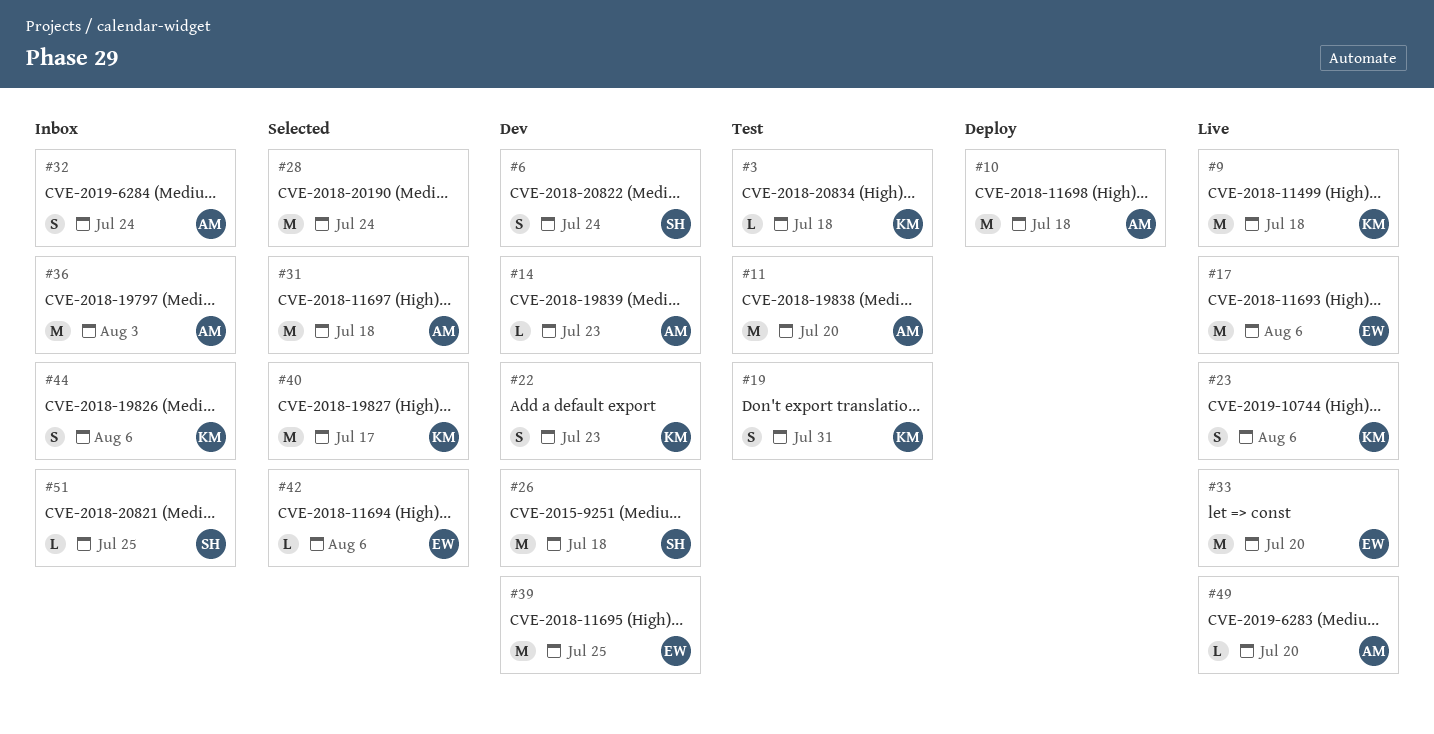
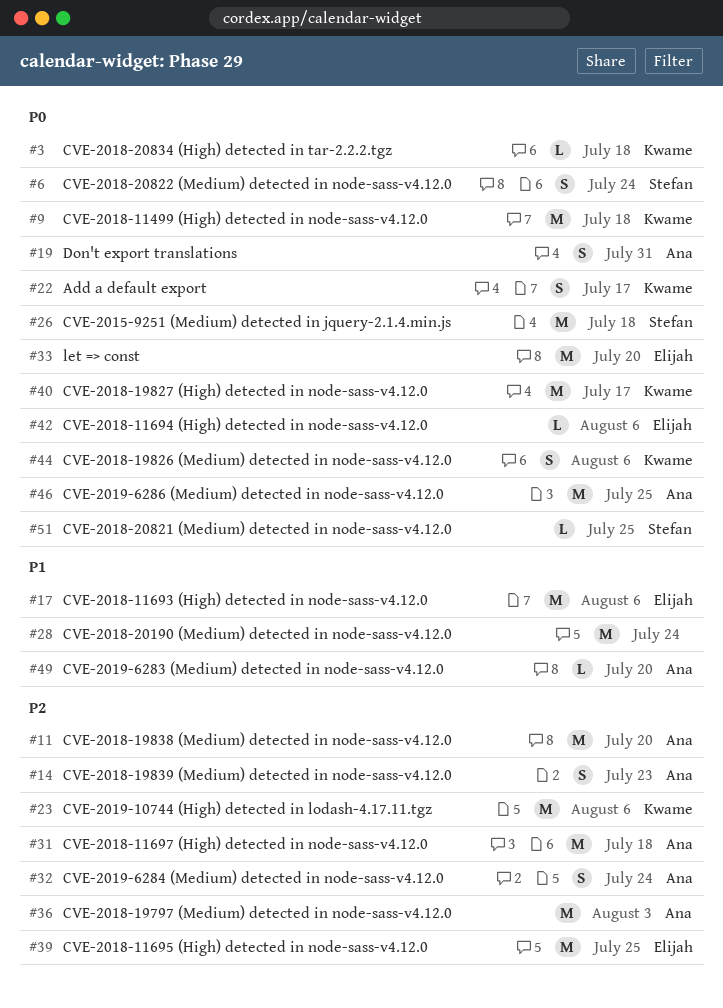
#10: present -> none
#14, estimate: L -> S
#19, owner: Kwame -> Ana
#22, due: Jul 23 -> Jul 17
#23, estimate: S -> M
#46: none -> present

